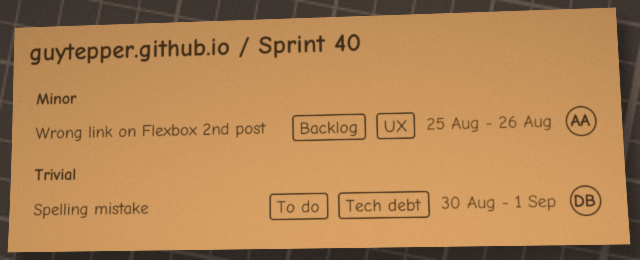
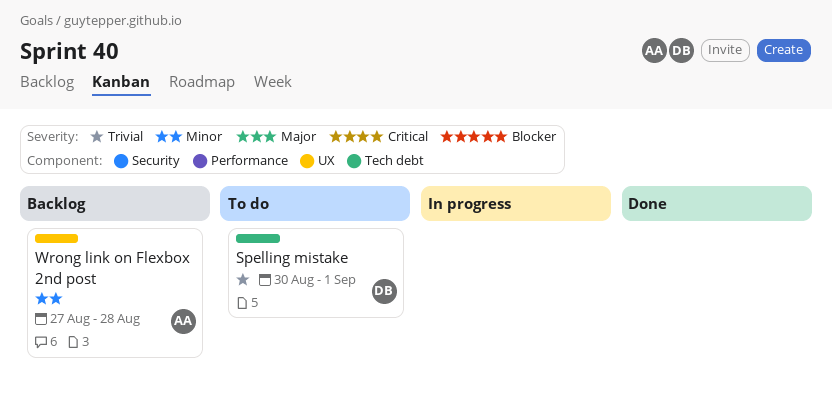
Wrong link on Flexbox 2nd post, start: Aug 25 -> Aug 27
Wrong link on Flexbox 2nd post, due: Aug 26 -> Aug 28

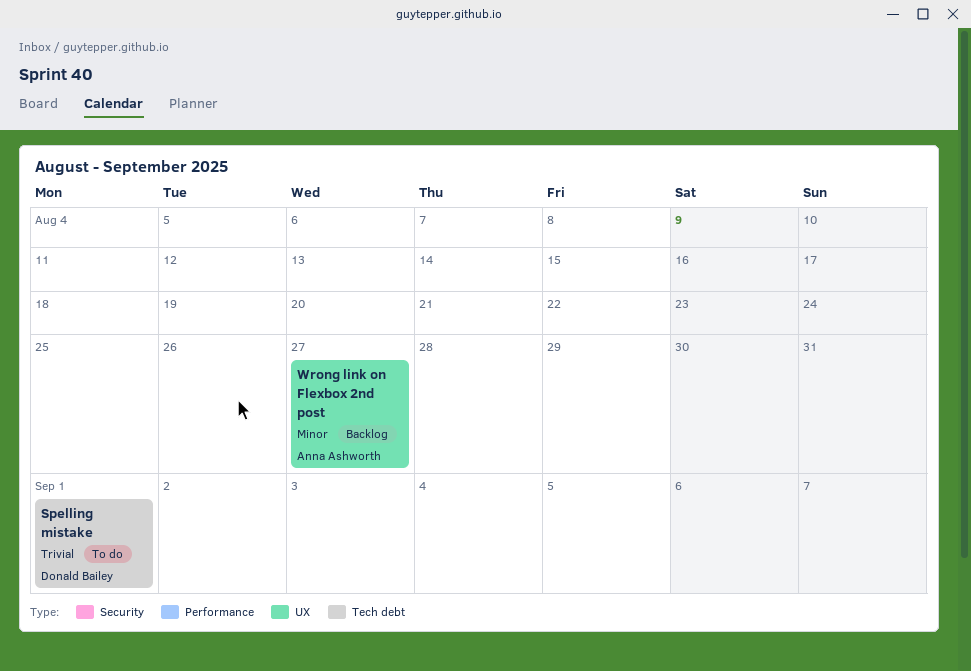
Wrong link on Flexbox 2nd post, due: Aug 28 -> Aug 27

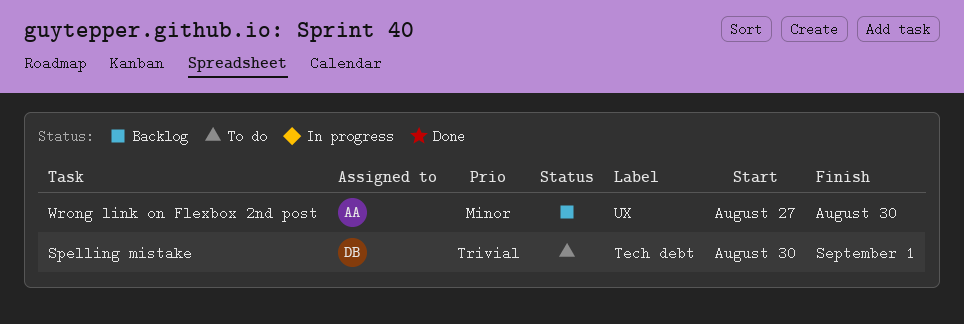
Wrong link on Flexbox 2nd post, due: Aug 27 -> Aug 30

